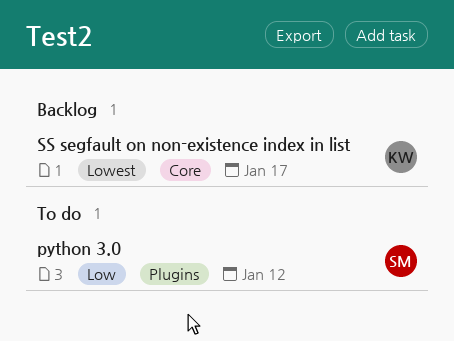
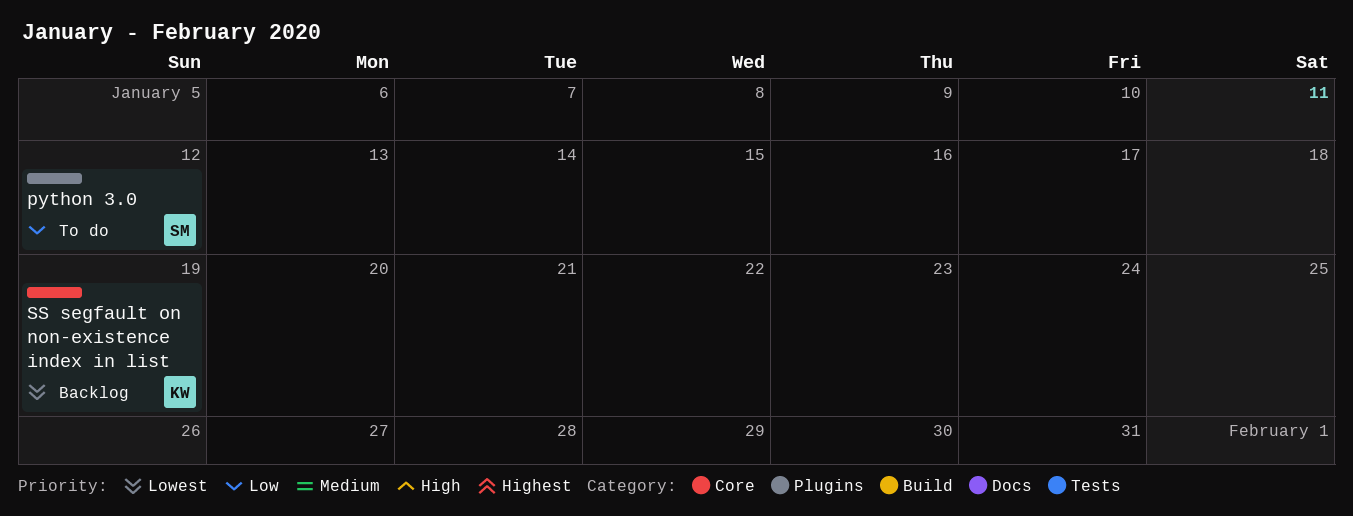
SS segfault on non-existence index in list, due: Jan 17 -> Jan 19

